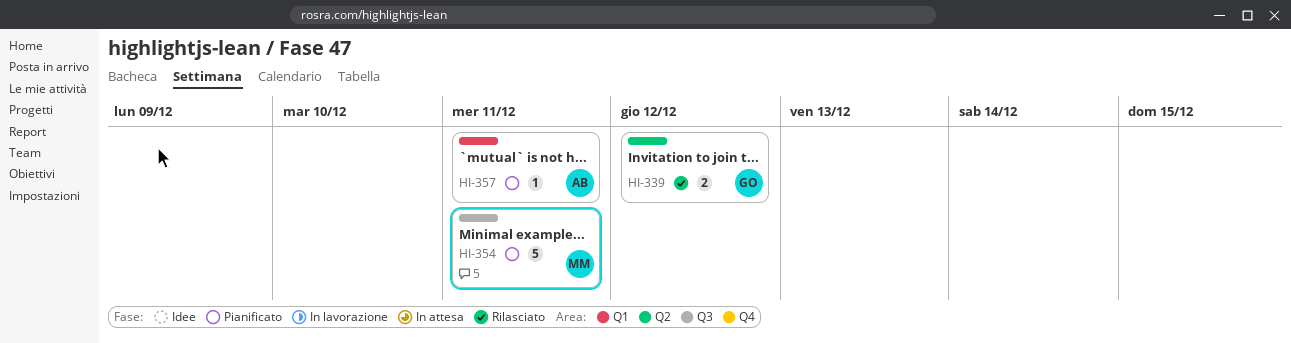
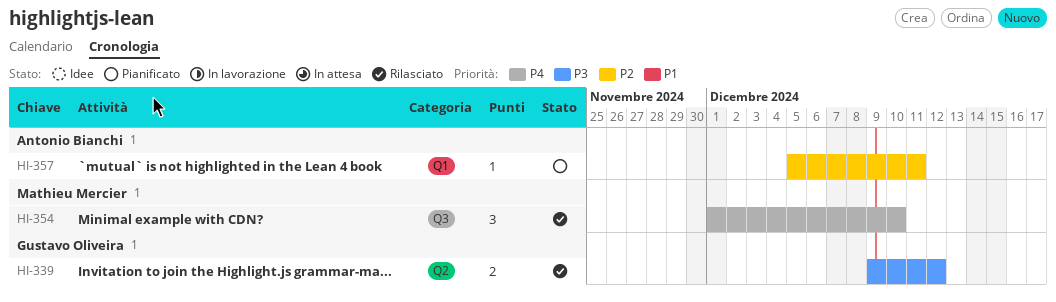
HI-354, status: Pianificato -> Rilasciato
HI-354, estimate: 5 -> 3
HI-354, due: Dec 11 -> Dec 10

